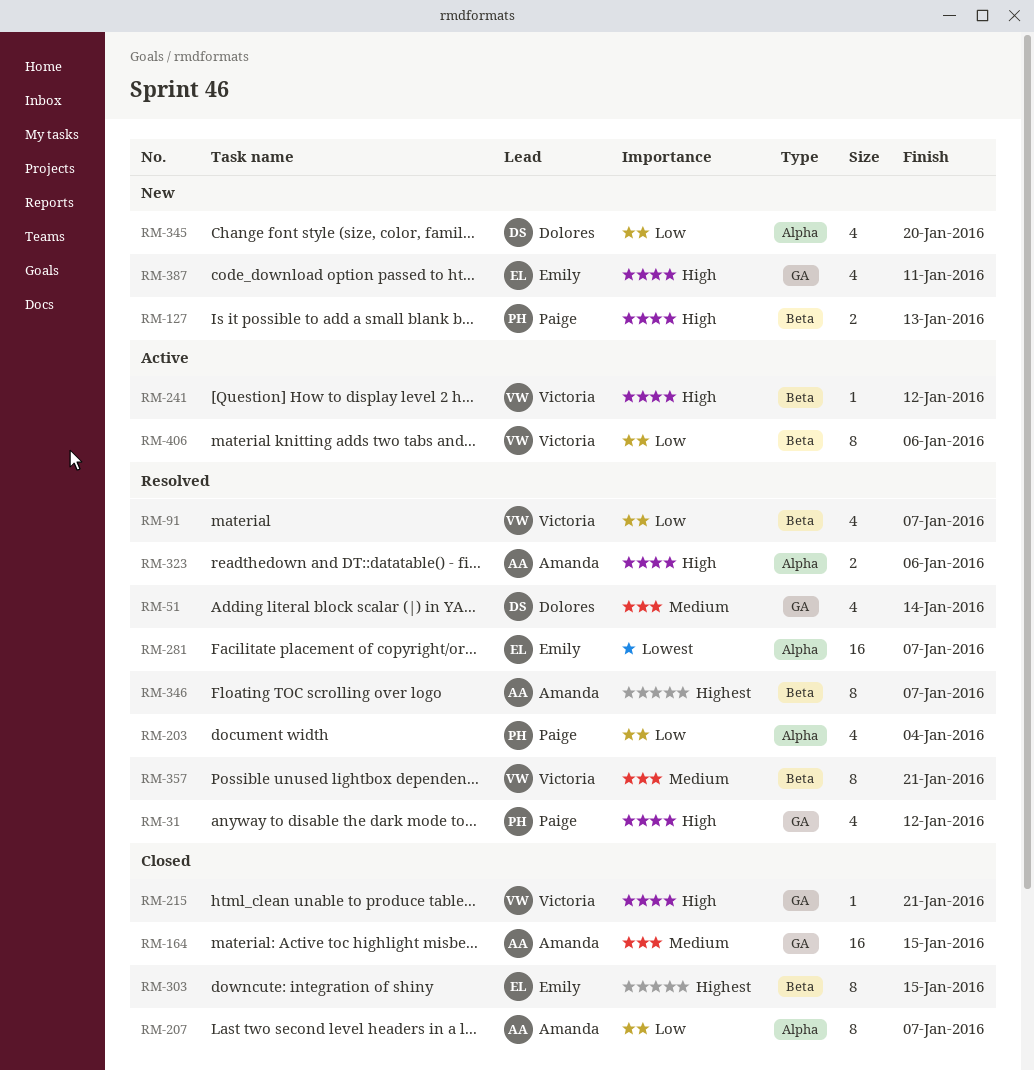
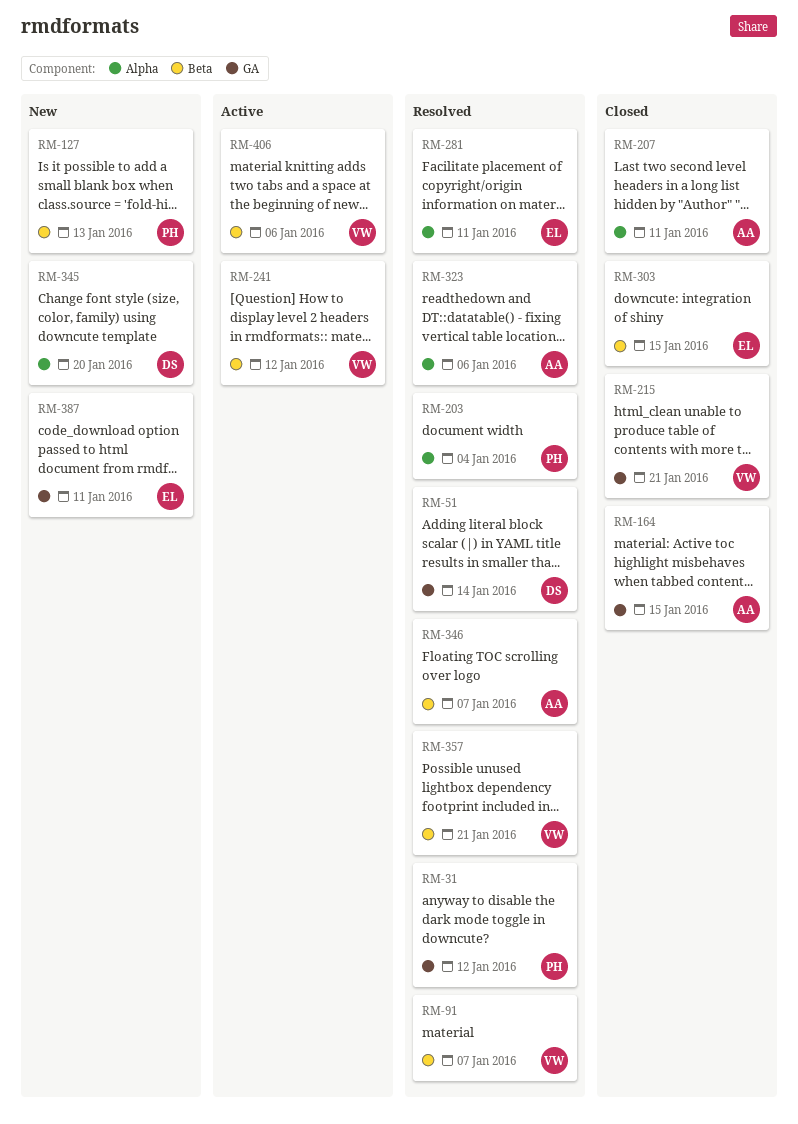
RM-207, due: Jan 7 -> Jan 11
RM-281, due: Jan 7 -> Jan 11

